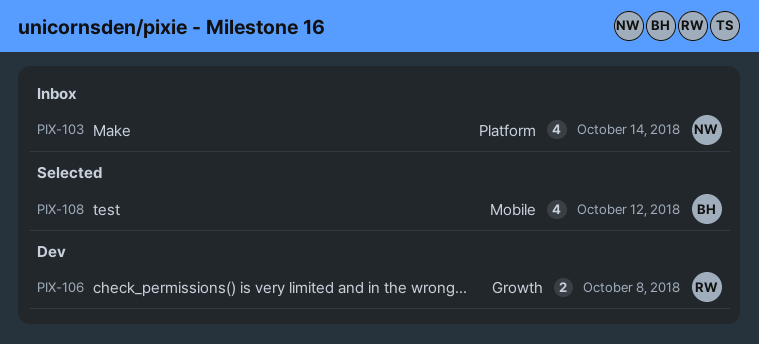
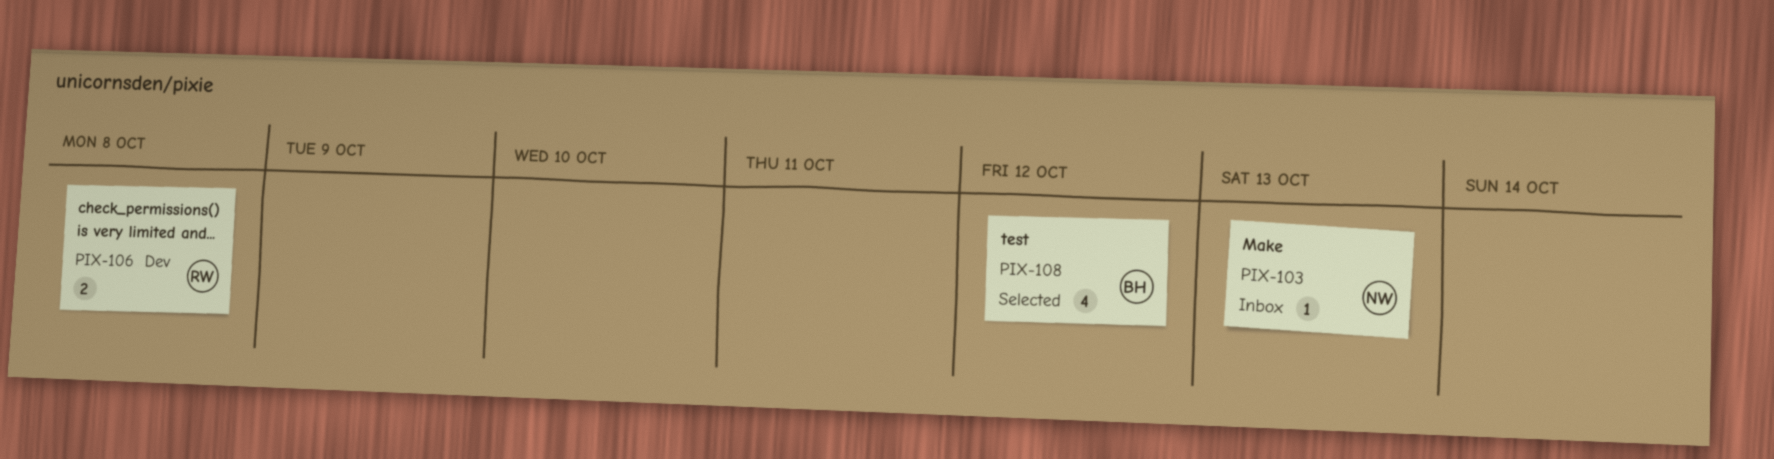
PIX-103, estimate: 4 -> 1
PIX-103, due: Oct 14 -> Oct 13

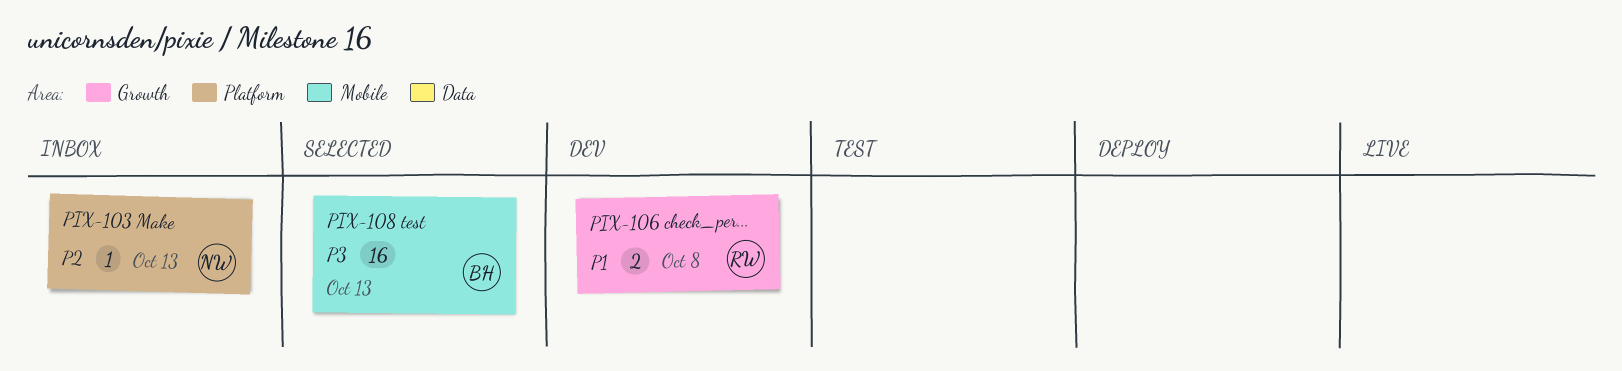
PIX-108, estimate: 4 -> 16
PIX-108, due: Oct 12 -> Oct 13

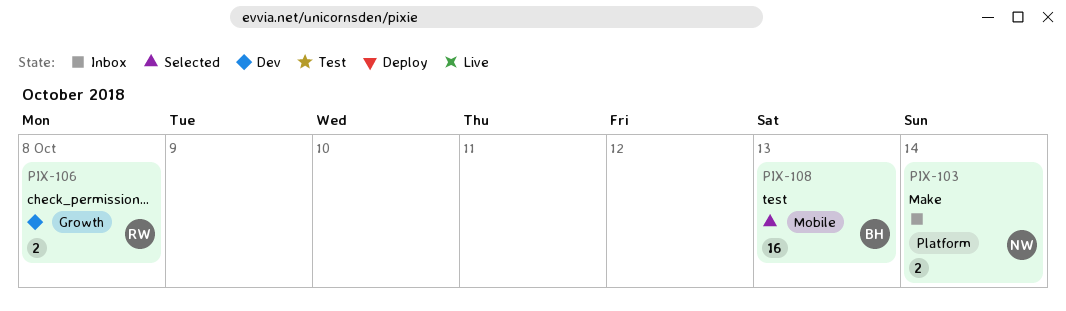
PIX-103, estimate: 1 -> 2
PIX-103, due: Oct 13 -> Oct 14

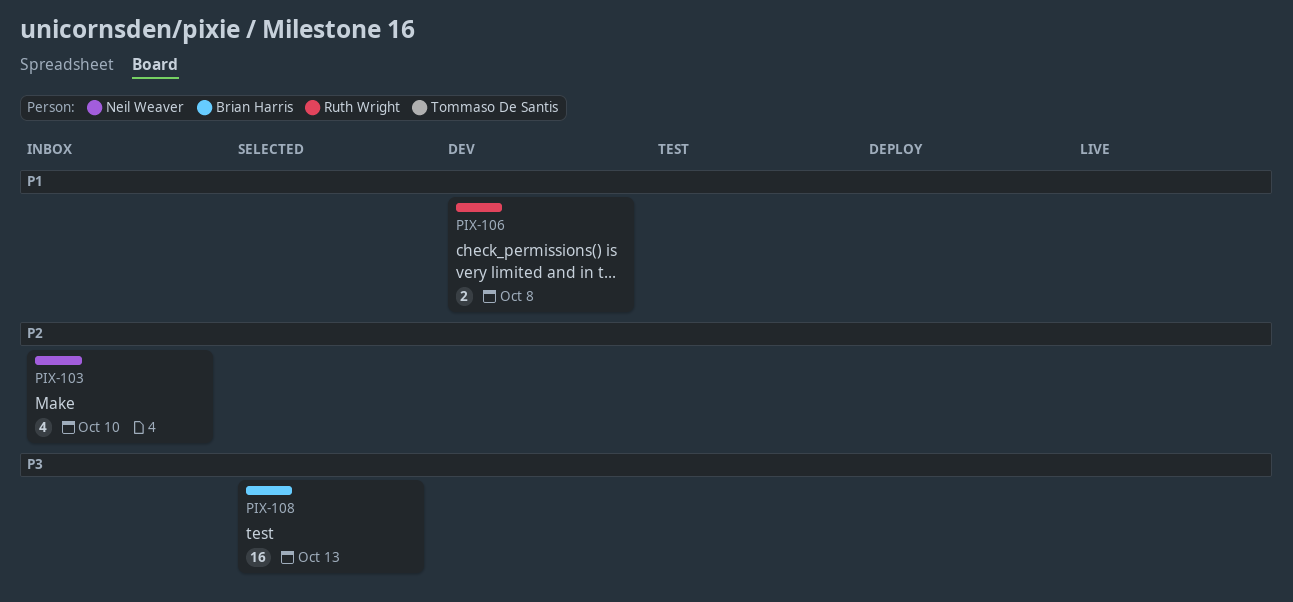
PIX-103, estimate: 2 -> 4
PIX-103, due: Oct 14 -> Oct 10

